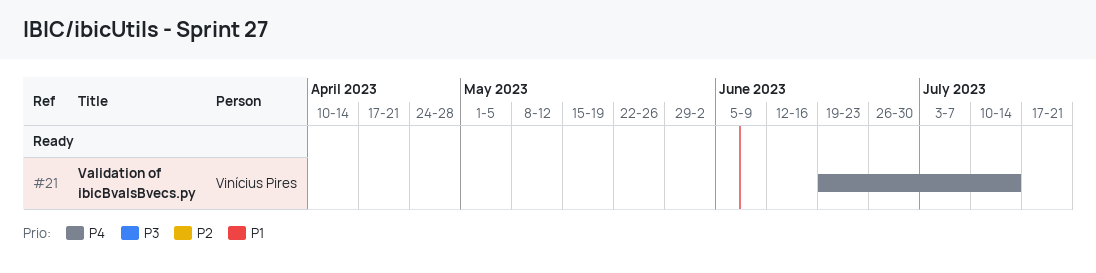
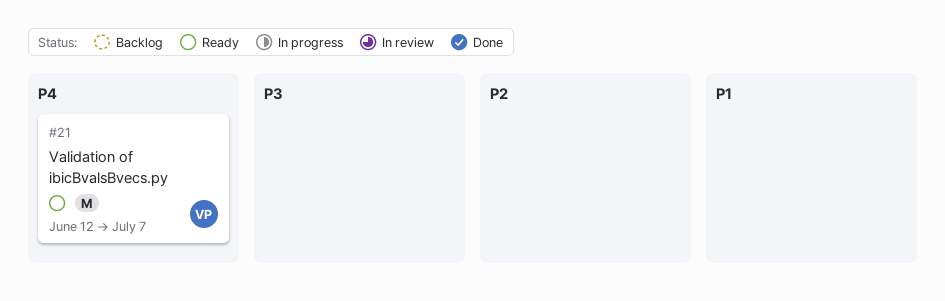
#21, start: Jun 19 -> Jun 12
#21, due: Jul 14 -> Jul 7

